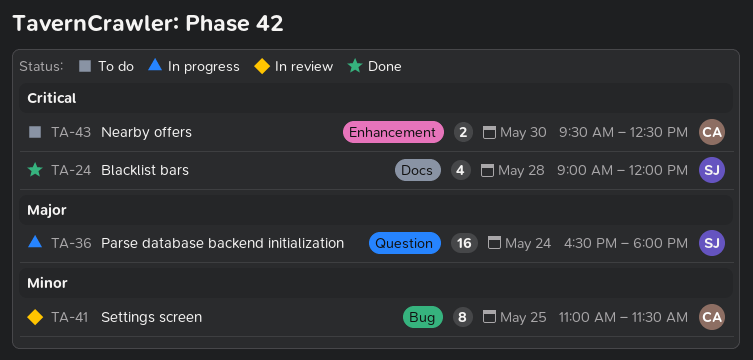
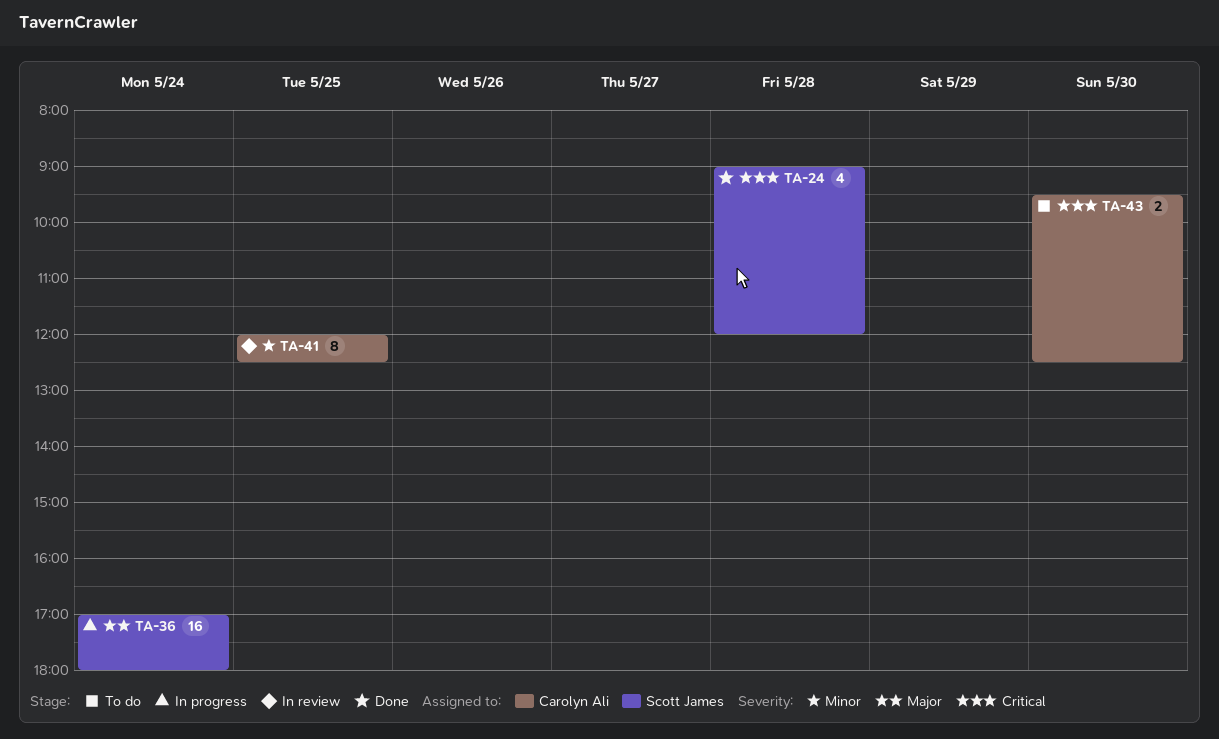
TA-36, begins: 16:30 -> 17:00
TA-41, begins: 11:00 -> 12:00
TA-41, ends: 11:30 -> 12:30

